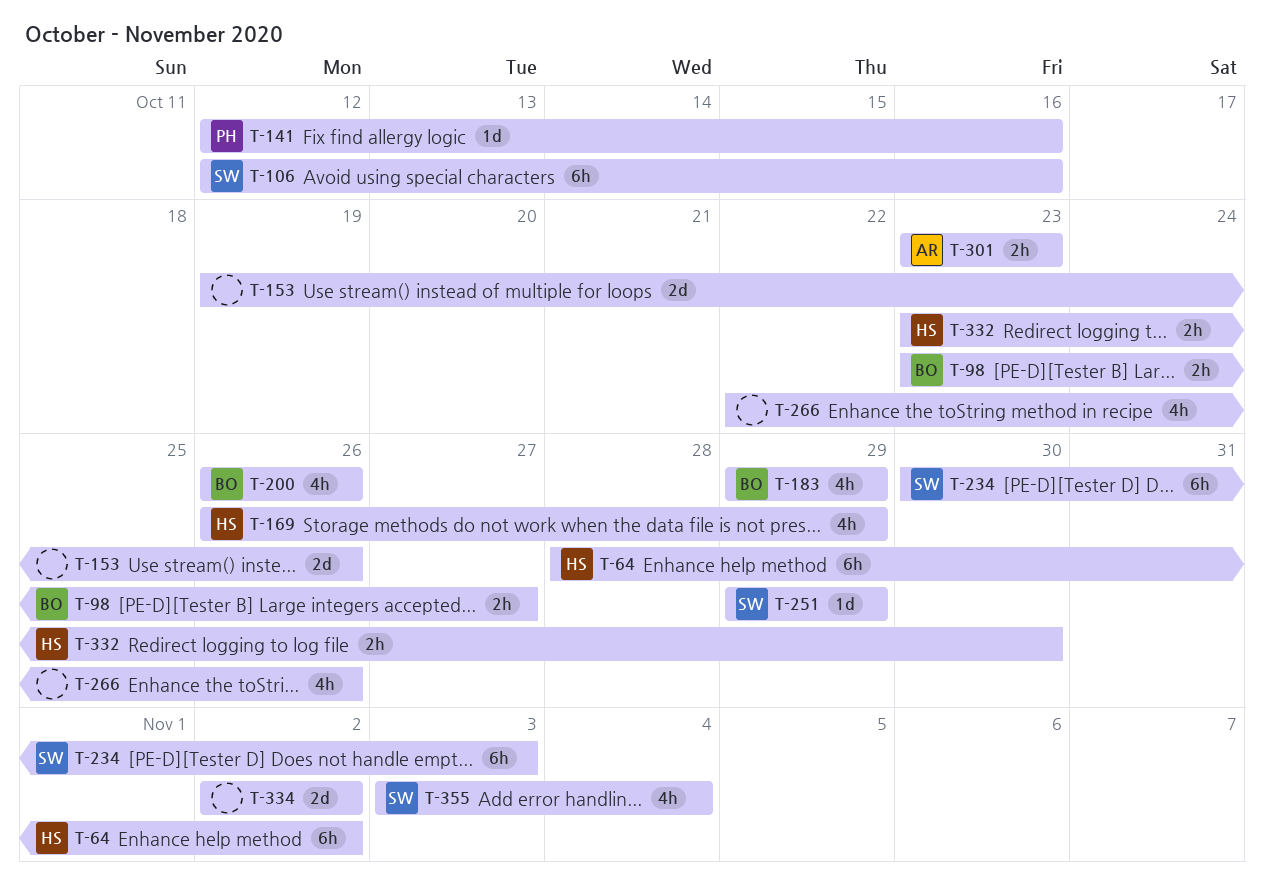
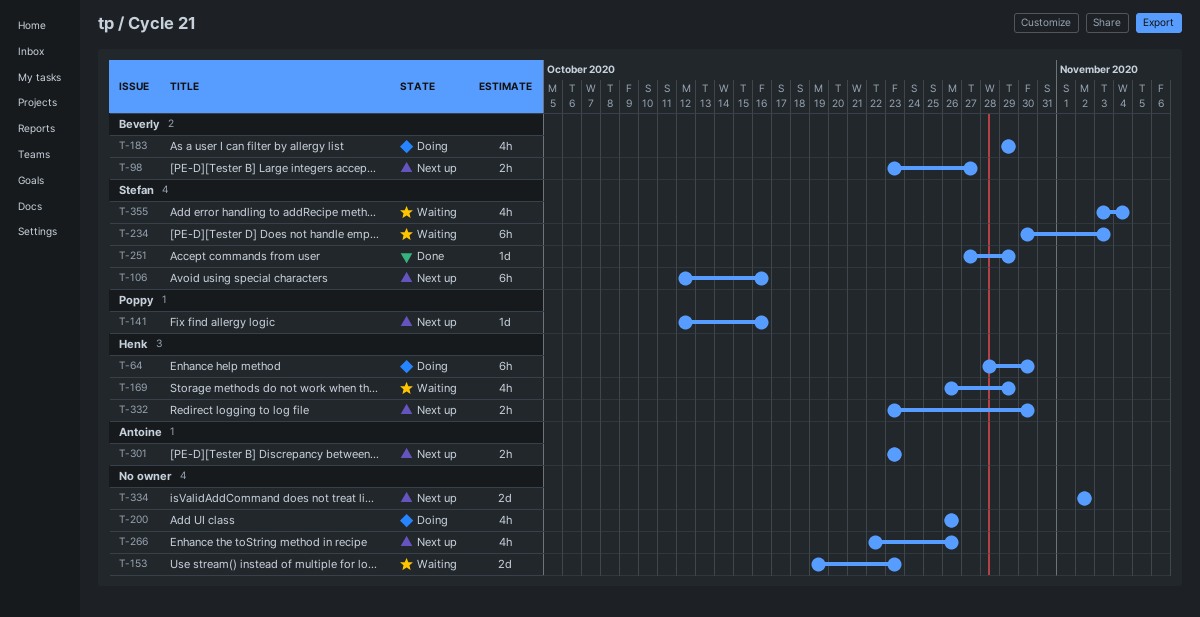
T-64, due: Nov 2 -> Oct 30
T-153, due: Oct 26 -> Oct 23
T-200, owner: Beverly -> none
T-251, start: Oct 29 -> Oct 27

